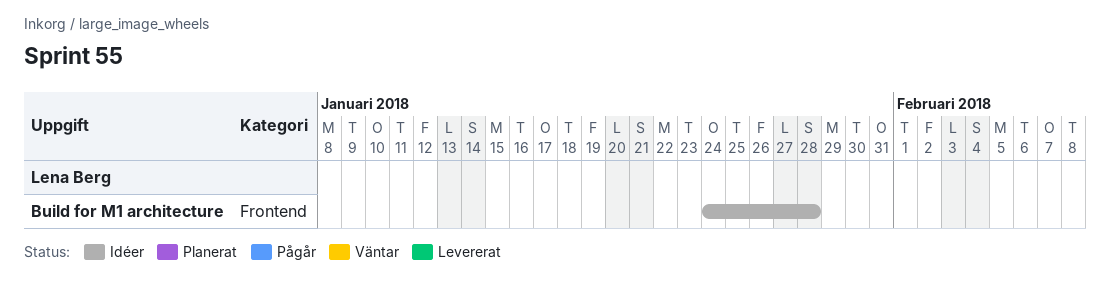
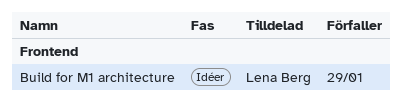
Build for M1 architecture, due: Jan 28 -> Jan 29

